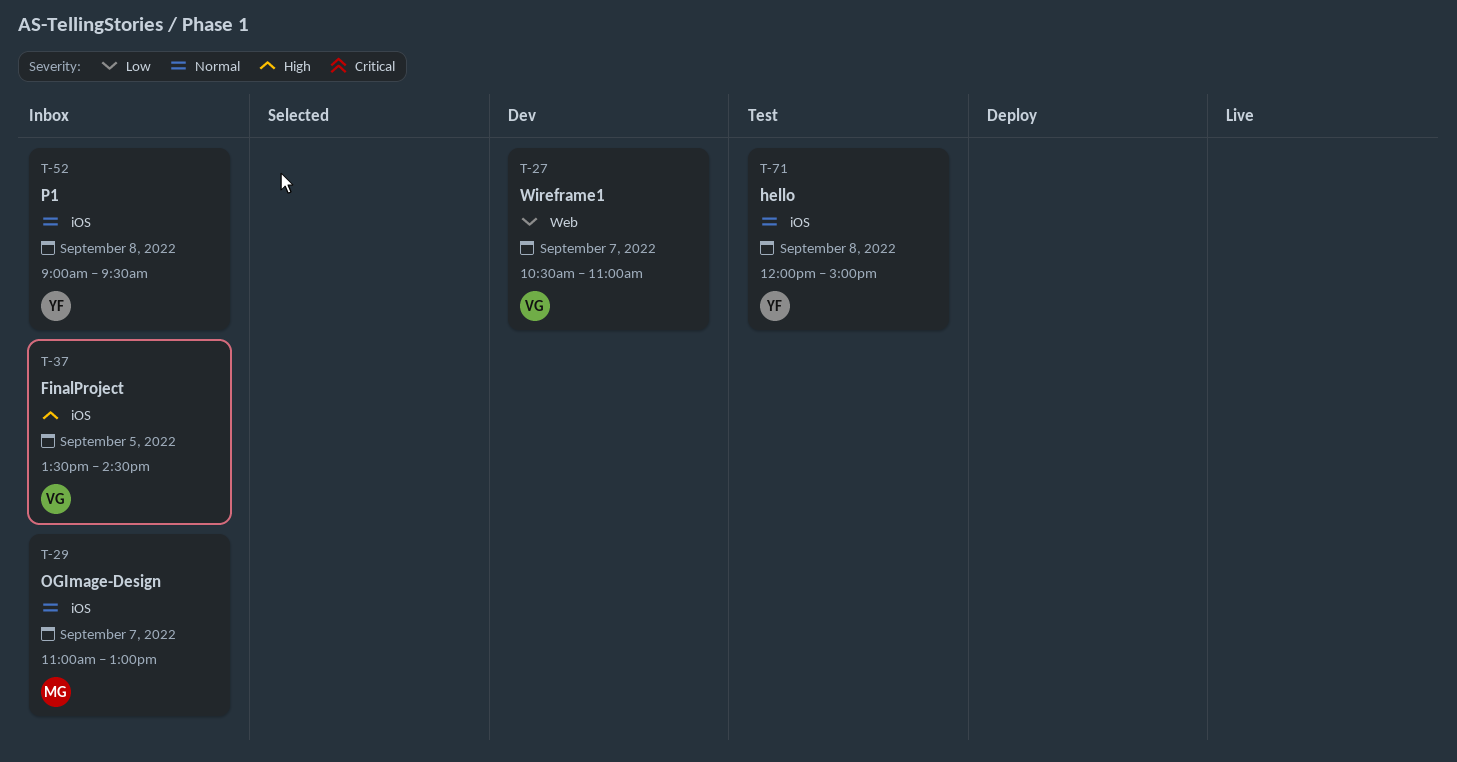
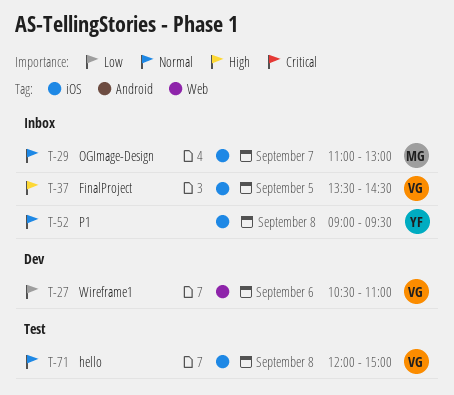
T-27, day: Sep 7 -> Sep 6
T-71, owner: YF -> VG

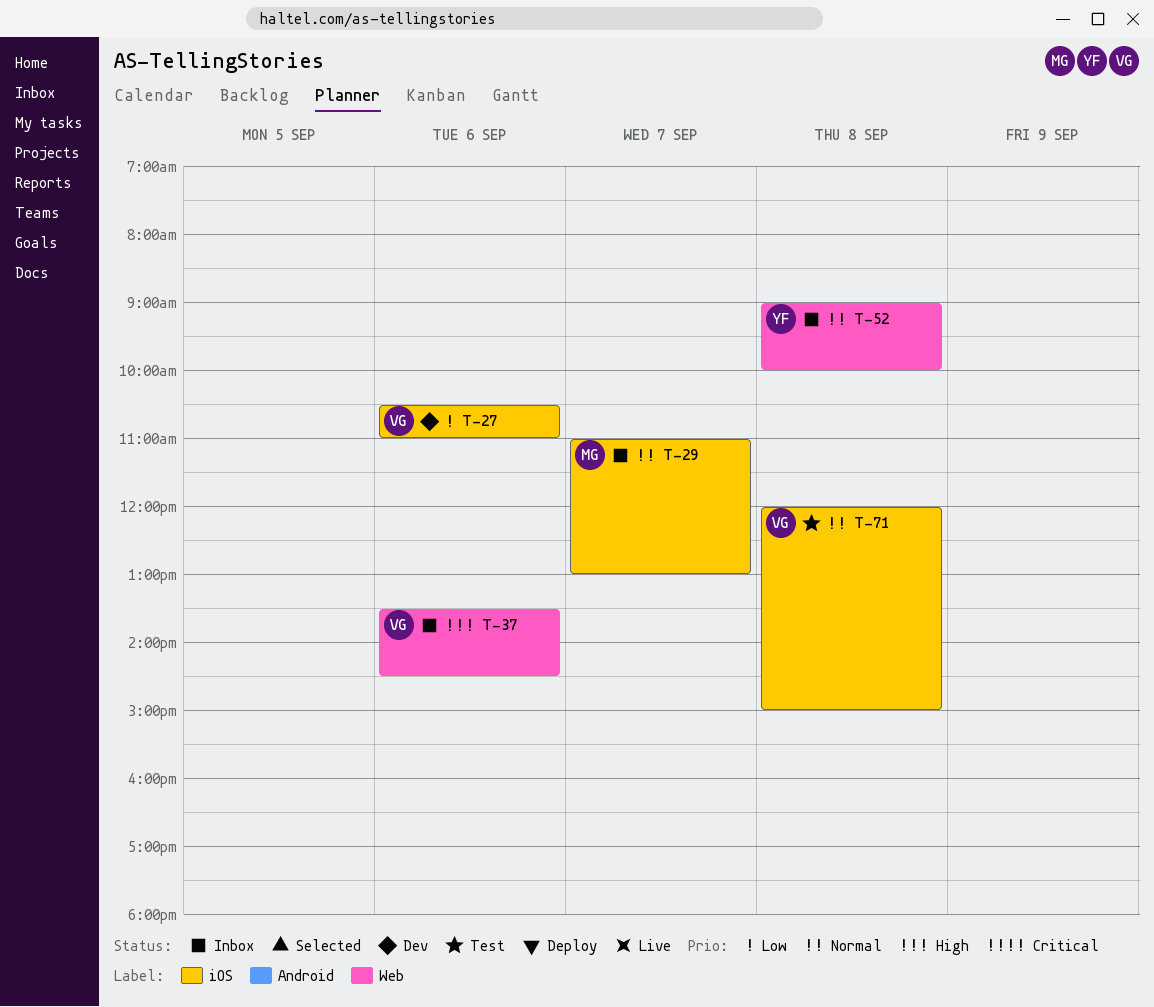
T-27, label: Web -> iOS
T-37, label: iOS -> Web
T-37, day: Sep 5 -> Sep 6
T-52, label: iOS -> Web
T-52, ends: 09:30 -> 10:00

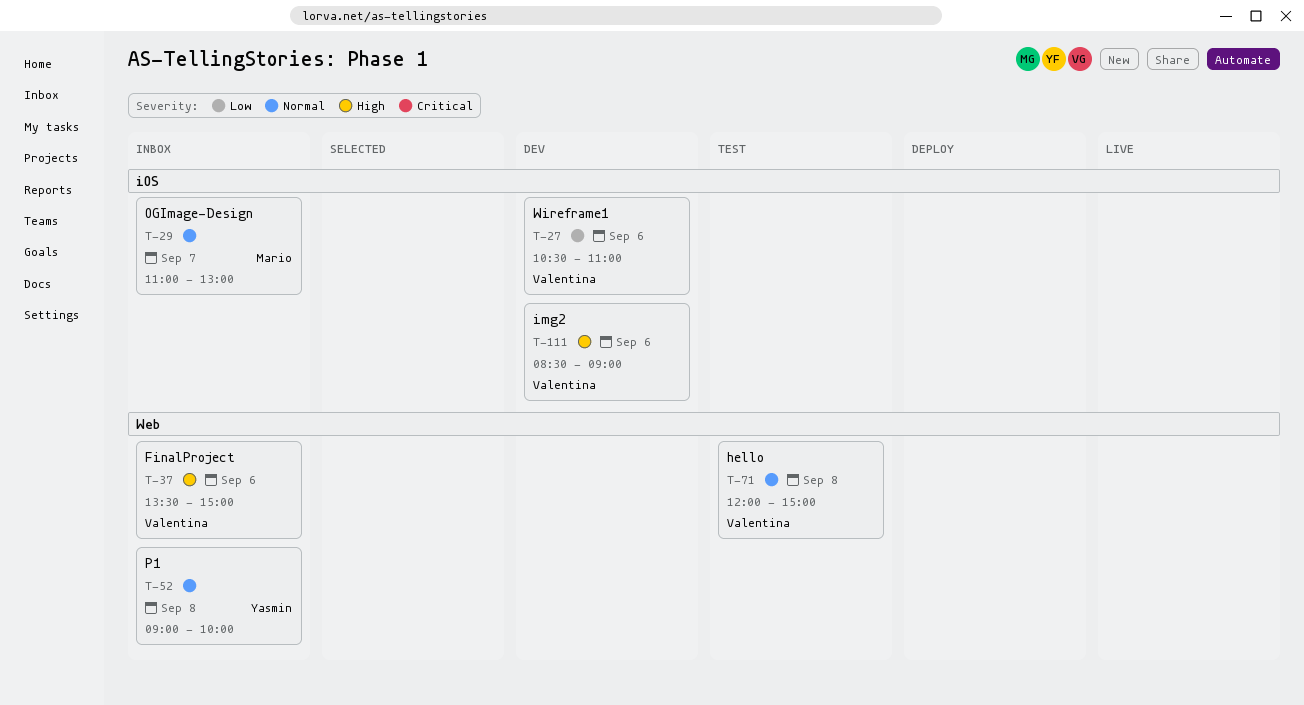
T-37, ends: 14:30 -> 15:00
T-71, label: iOS -> Web
T-111: none -> present

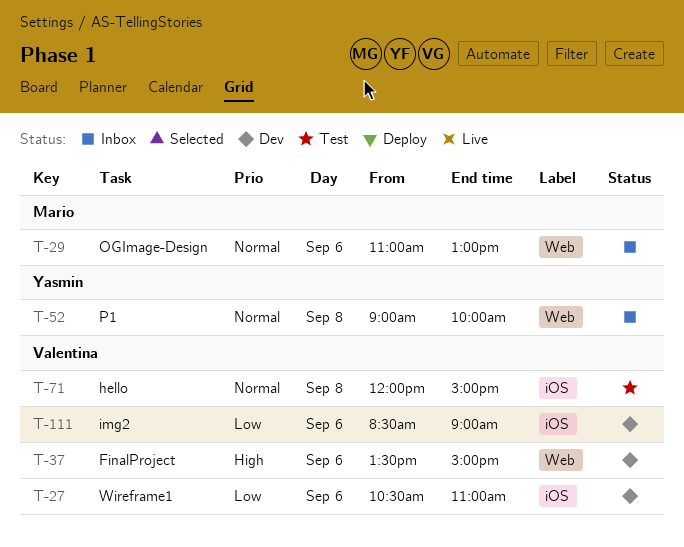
T-29, label: iOS -> Web
T-29, day: Sep 7 -> Sep 6
T-37, status: Inbox -> Dev
T-71, label: Web -> iOS
T-111, priority: High -> Low

